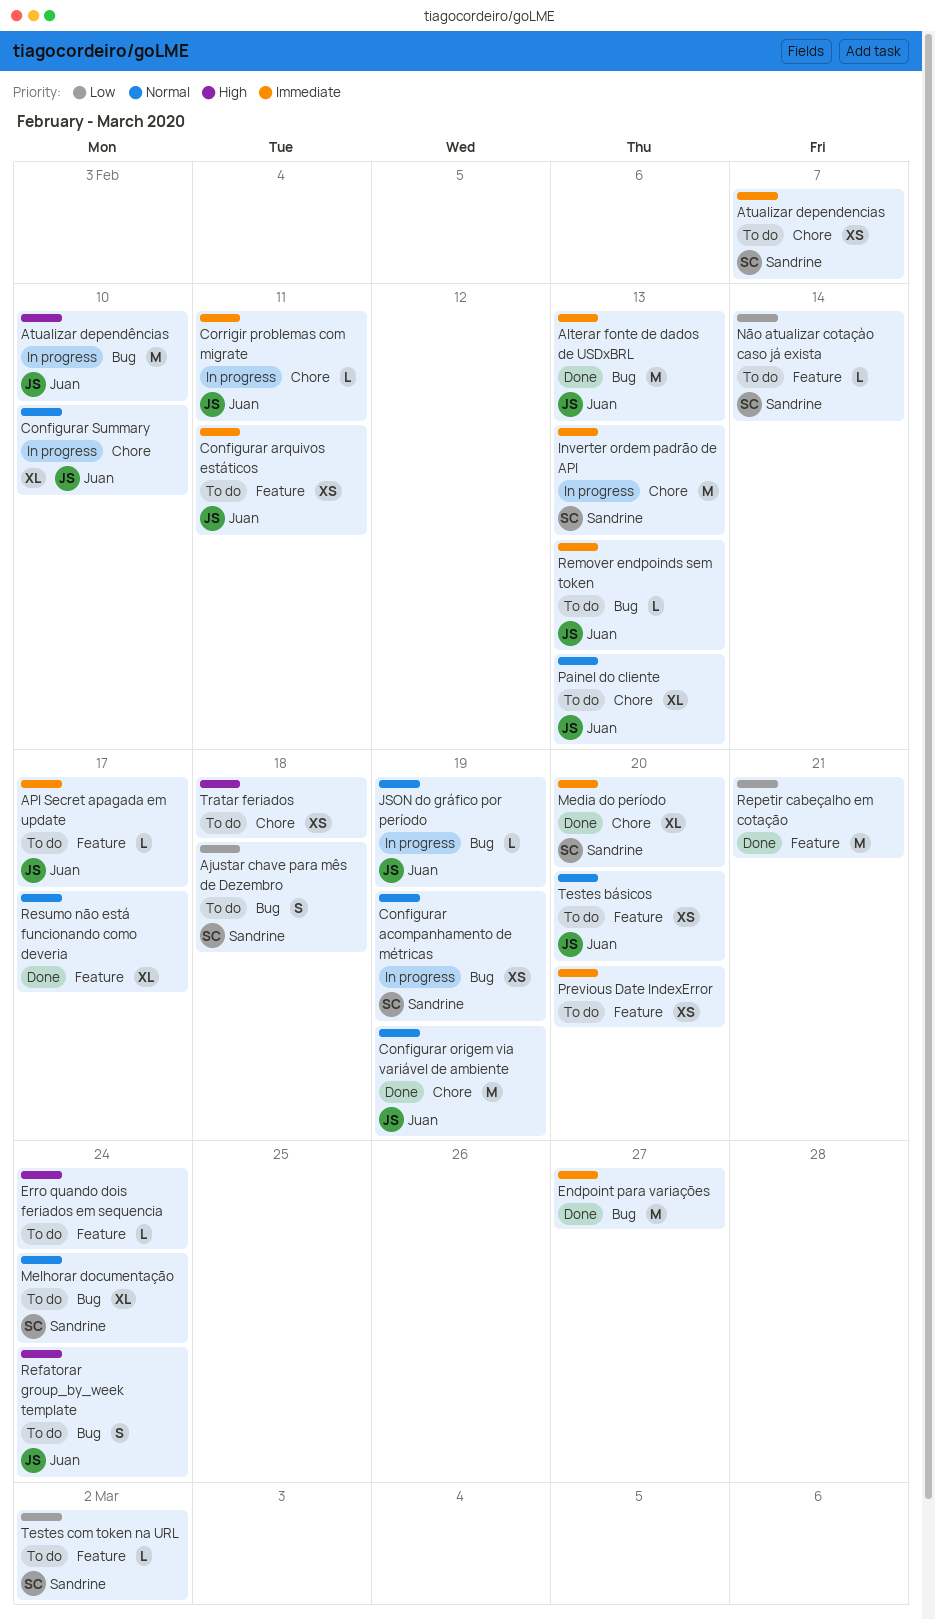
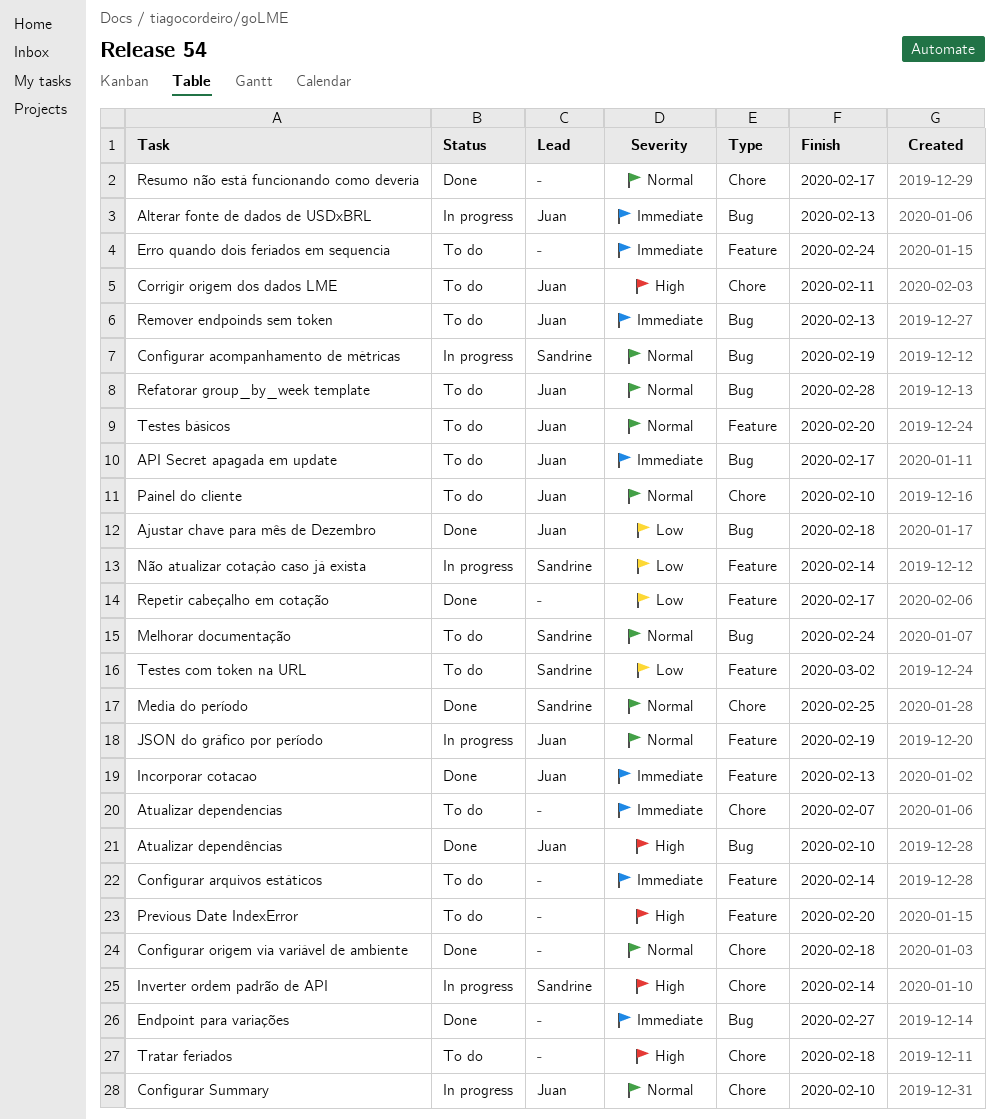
Ajustar chave para mês de Dezembro, status: To do -> Done
Ajustar chave para mês de Dezembro, owner: Sandrine -> Juan
Alterar fonte de dados de USDxBRL, status: Done -> In progress
API Secret apagada em update, label: Feature -> Bug
Atualizar dependencias, owner: Sandrine -> none
Atualizar dependências, status: In progress -> Done
Configurar arquivos estáticos, owner: Juan -> none
Configurar arquivos estáticos, due: Feb 11 -> Feb 14
Configurar origem via variável de ambiente, owner: Juan -> none
Configurar origem via variável de ambiente, due: Feb 19 -> Feb 18
Corrigir origem dos dados LME: none -> present
Corrigir problemas com migrate: present -> none
Erro quando dois feriados em sequencia, priority: High -> Immediate
Incorporar cotacao: none -> present
Inverter ordem padrão de API, priority: Immediate -> High
Inverter ordem padrão de API, due: Feb 13 -> Feb 14
JSON do gráfico por período, label: Bug -> Feature
Media do período, priority: Immediate -> Normal
Media do período, due: Feb 20 -> Feb 25
Não atualizar cotaçào caso já exista, status: To do -> In progress
Painel do cliente, due: Feb 13 -> Feb 10
Previous Date IndexError, priority: Immediate -> High
Refatorar group_by_week template, priority: High -> Normal
Refatorar group_by_week template, due: Feb 24 -> Feb 28
Repetir cabeçalho em cotação, due: Feb 21 -> Feb 17
Resumo não está funcionando como deveria, label: Feature -> Chore

